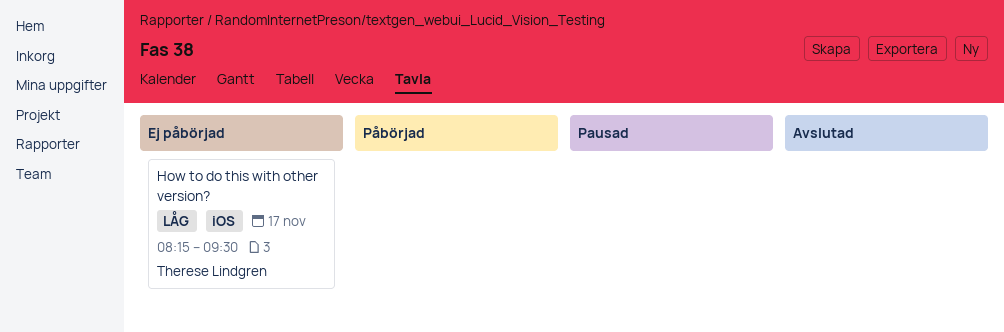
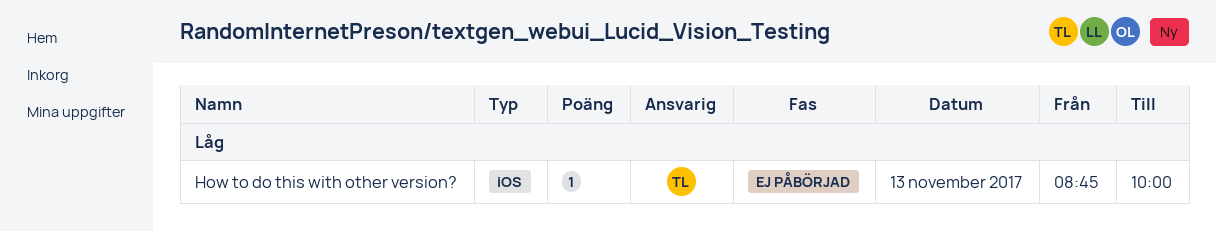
How to do this with other version?, day: Nov 17 -> Nov 13
How to do this with other version?, begins: 08:15 -> 08:45
How to do this with other version?, ends: 09:30 -> 10:00

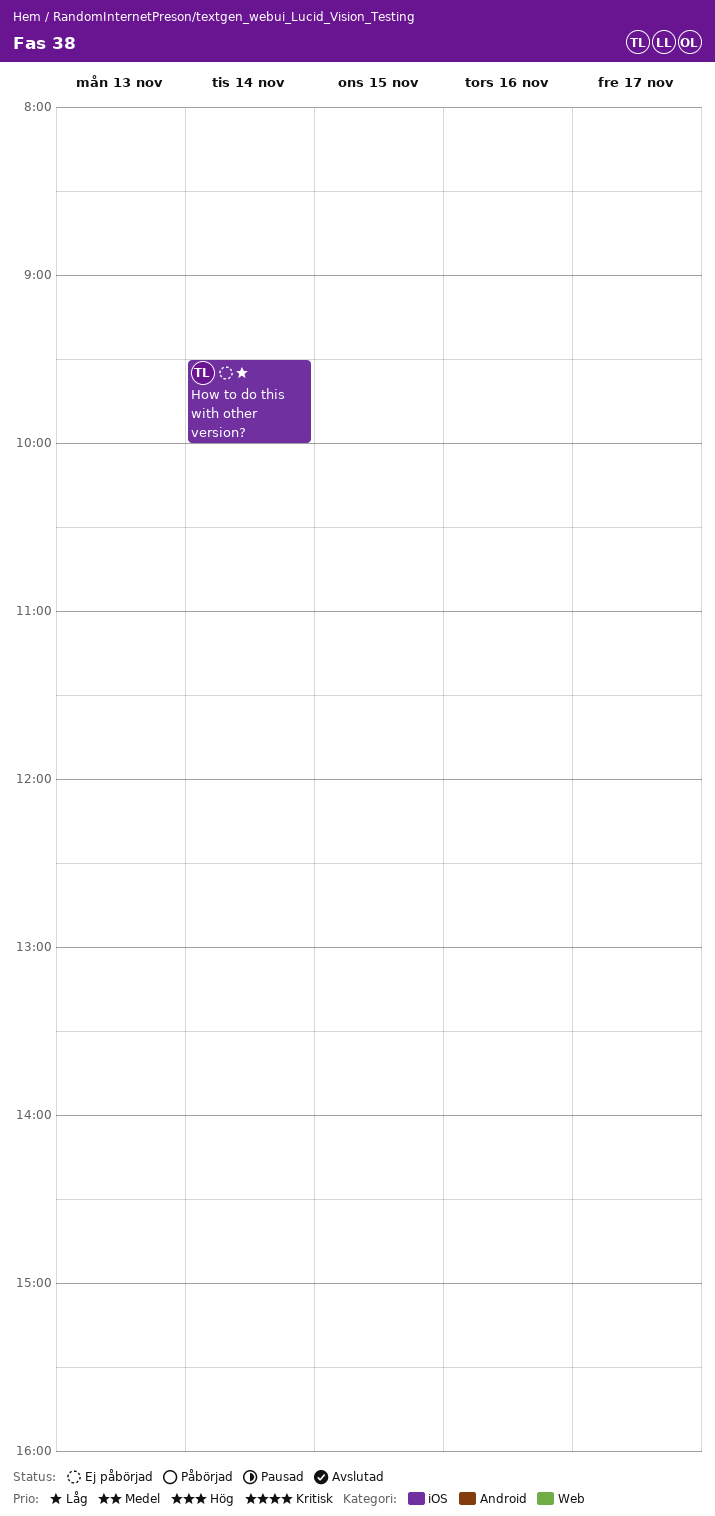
How to do this with other version?, day: Nov 13 -> Nov 14
How to do this with other version?, begins: 08:45 -> 09:30

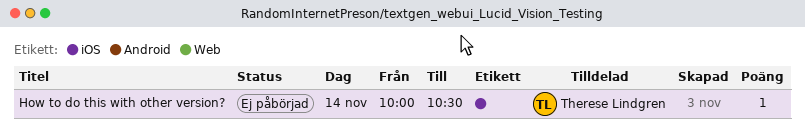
How to do this with other version?, begins: 09:30 -> 10:00
How to do this with other version?, ends: 10:00 -> 10:30

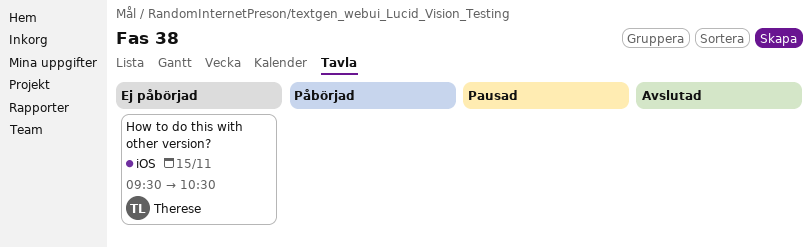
How to do this with other version?, day: Nov 14 -> Nov 15
How to do this with other version?, begins: 10:00 -> 09:30

